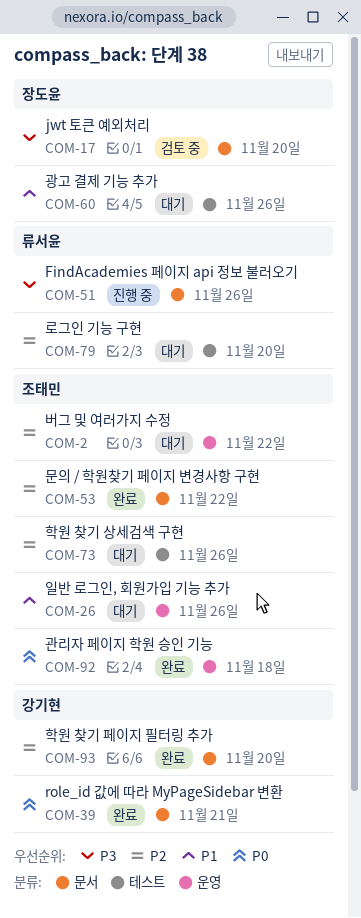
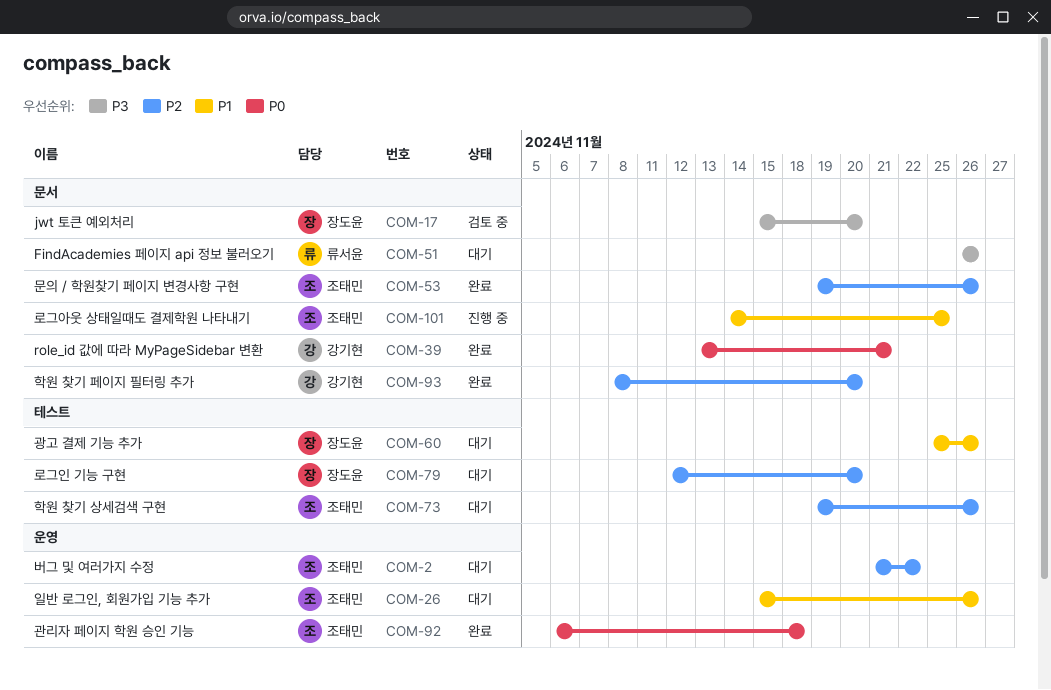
COM-51, status: 진행 중 -> 대기
COM-53, due: Nov 22 -> Nov 26
COM-79, owner: 류서윤 -> 장도윤
COM-101: none -> present

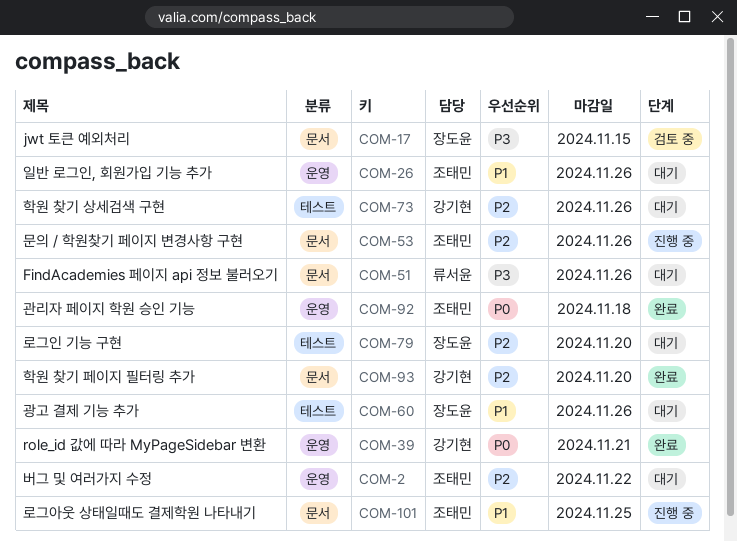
COM-17, due: Nov 20 -> Nov 15
COM-39, label: 문서 -> 운영
COM-53, status: 완료 -> 진행 중
COM-73, owner: 조태민 -> 강기현

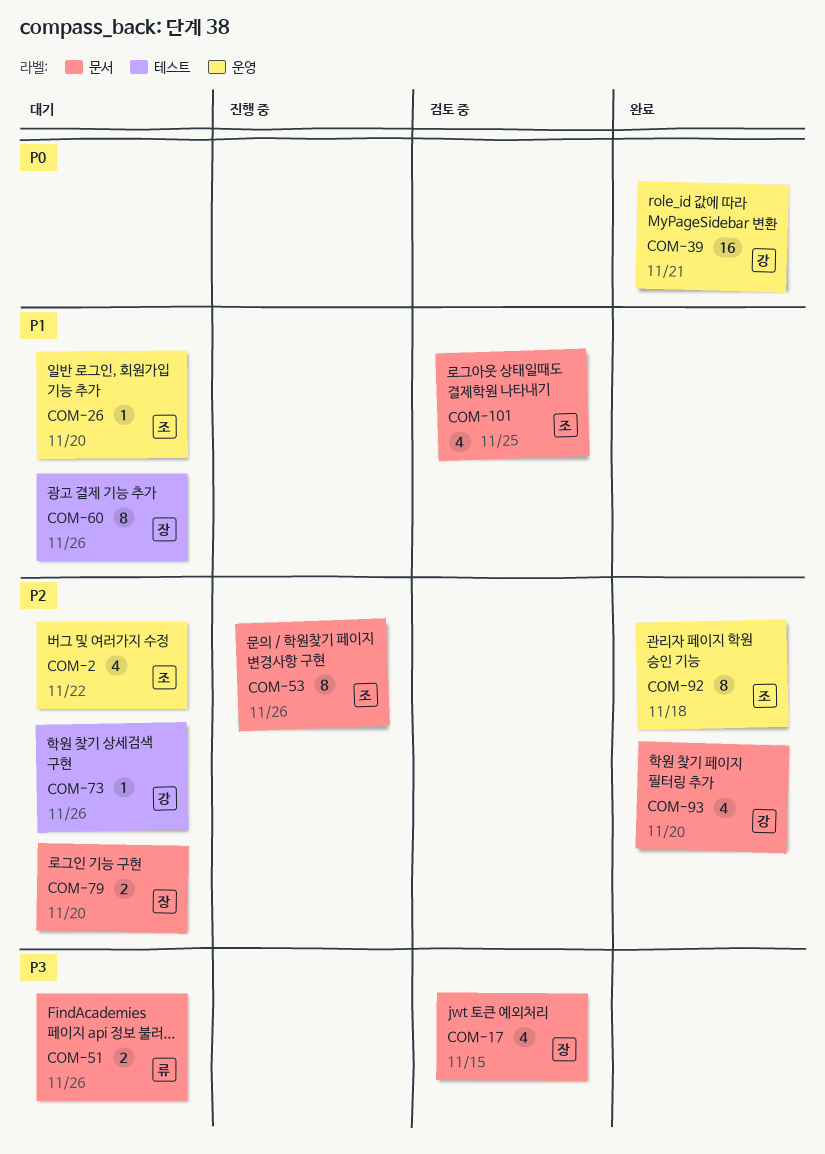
COM-26, due: Nov 26 -> Nov 20
COM-79, label: 테스트 -> 문서
COM-92, priority: P0 -> P2
COM-101, status: 진행 중 -> 검토 중

